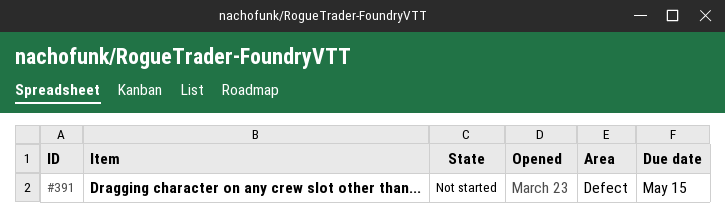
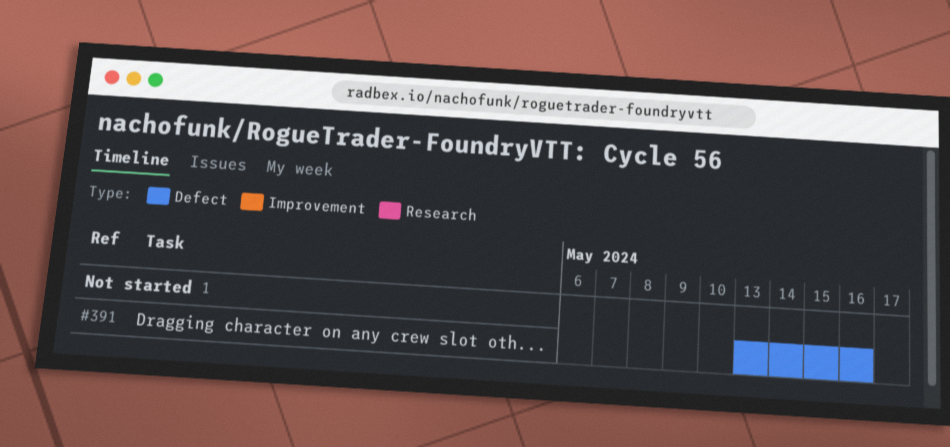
#391, due: May 15 -> May 16

